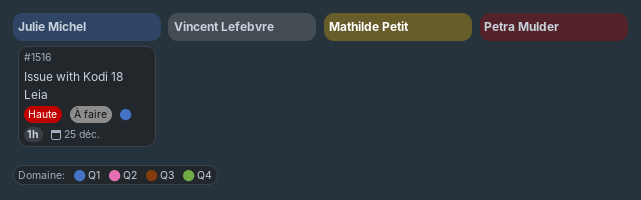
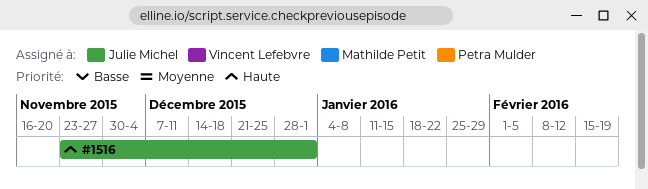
#1516, due: Dec 25 -> Jan 1

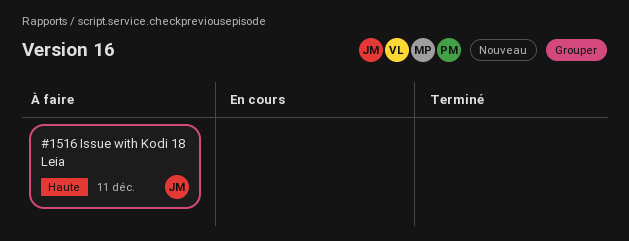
#1516, due: Jan 1 -> Dec 11

